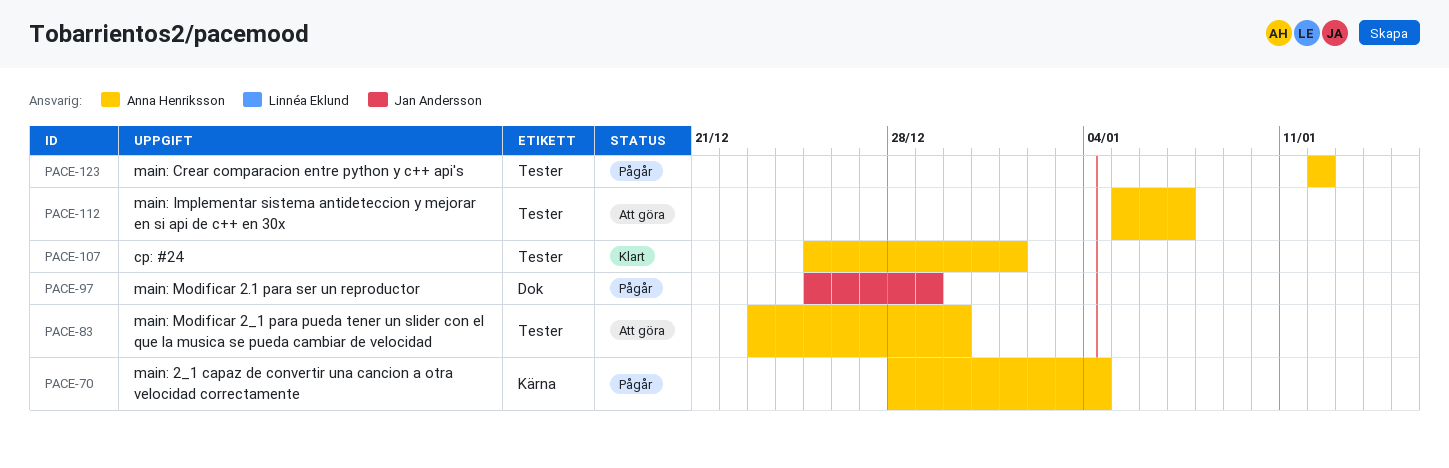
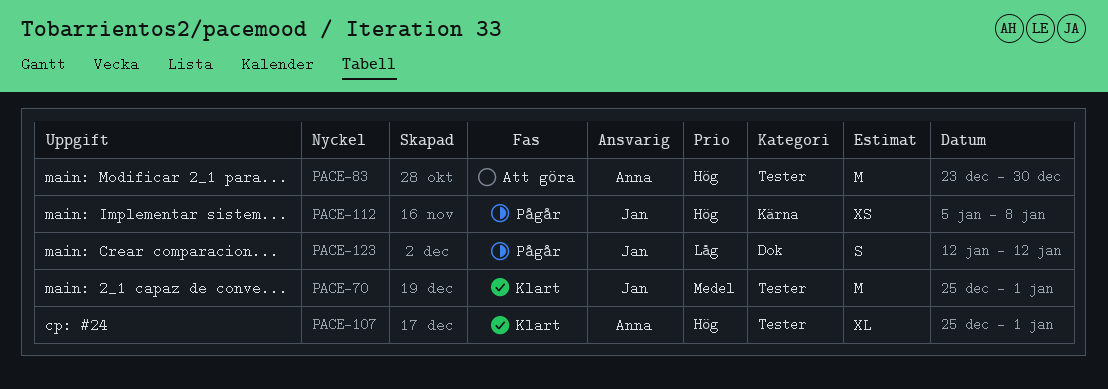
PACE-70, status: Pågår -> Klart
PACE-70, owner: Anna Henriksson -> Jan Andersson
PACE-70, label: Kärna -> Tester
PACE-70, start: Dec 28 -> Dec 25
PACE-70, due: Jan 4 -> Jan 1
PACE-97: present -> none
PACE-112, status: Att göra -> Pågår
PACE-112, owner: Anna Henriksson -> Jan Andersson
PACE-112, label: Tester -> Kärna
PACE-112, due: Jan 7 -> Jan 8
PACE-123, owner: Anna Henriksson -> Jan Andersson
PACE-123, label: Tester -> Dok

